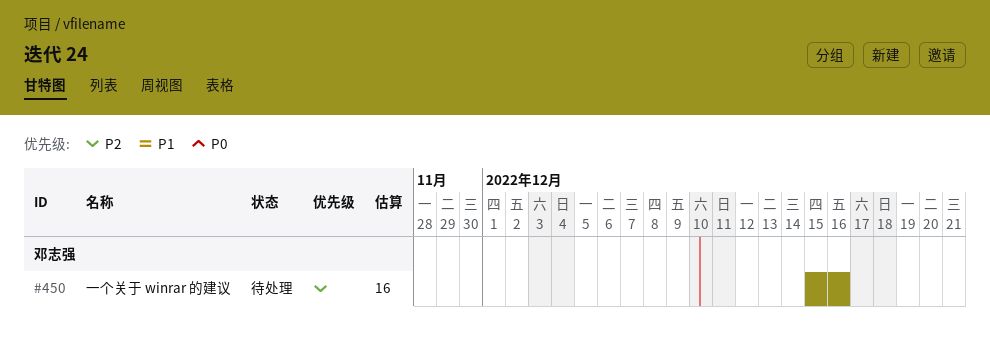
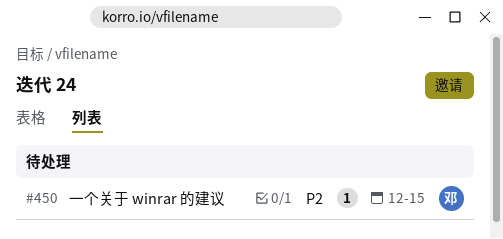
#450, estimate: 16 -> 1
#450, due: Dec 16 -> Dec 15

